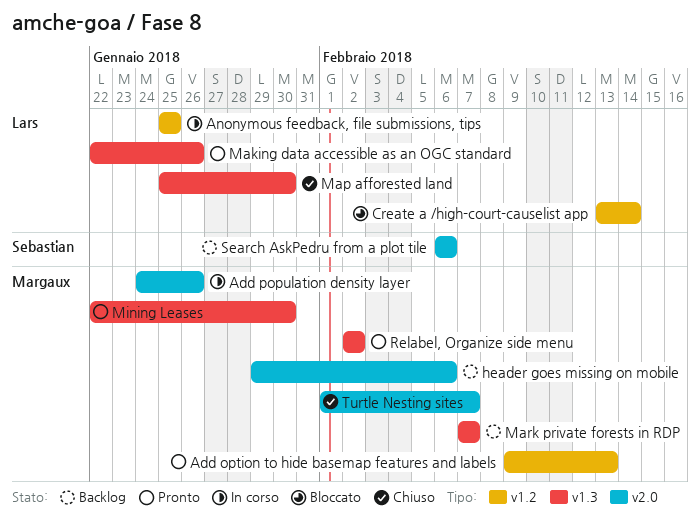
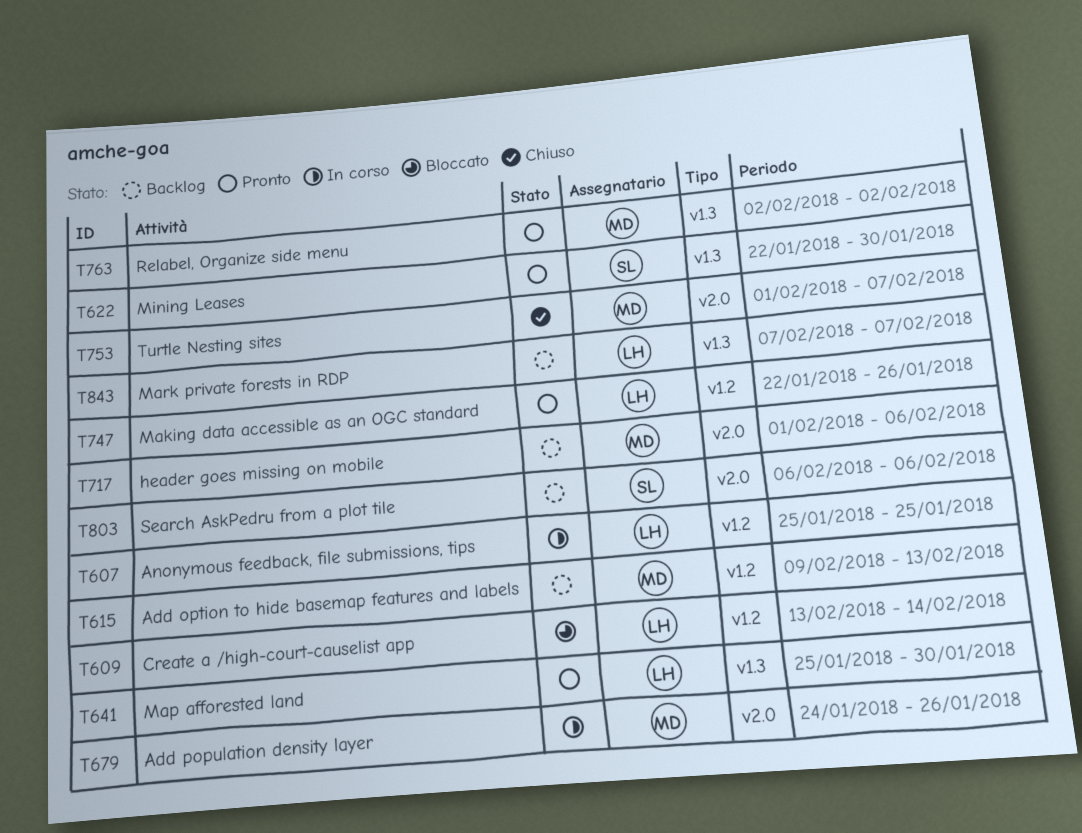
Add option to hide basemap features and labels, status: Pronto -> Backlog
header goes missing on mobile, start: Jan 29 -> Feb 1
Making data accessible as an OGC standard, label: v1.3 -> v1.2
Map afforested land, status: Chiuso -> Pronto
Mark private forests in RDP, owner: Margaux -> Lars
Mining Leases, owner: Margaux -> Sebastian

